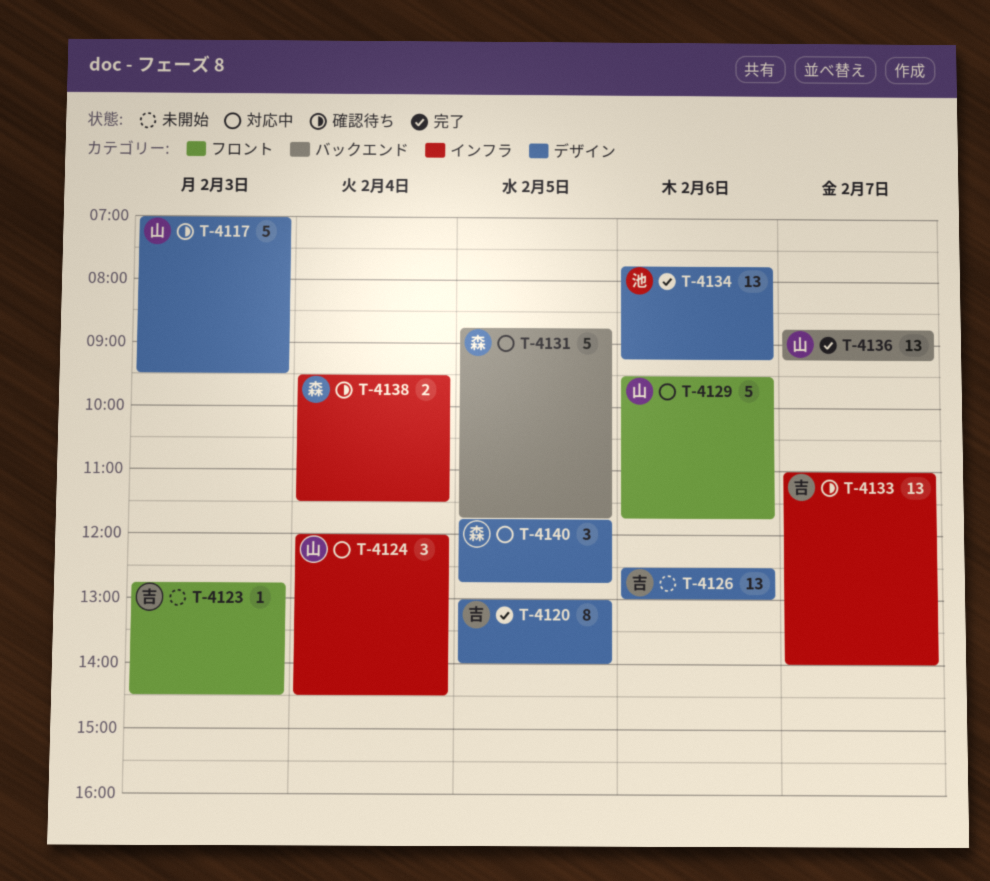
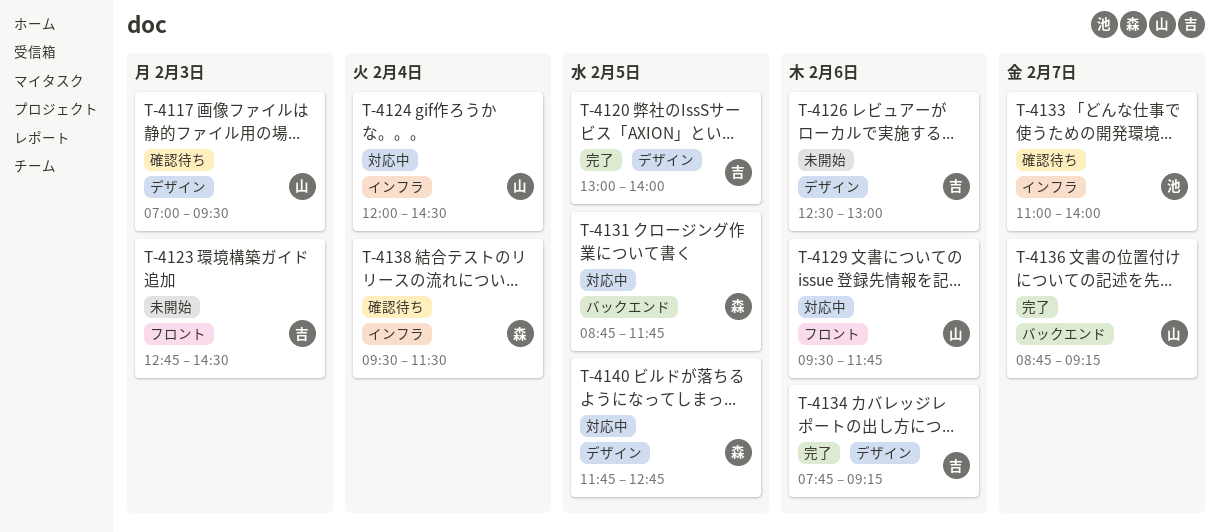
T-4133, owner: 吉 -> 池
T-4134, owner: 池 -> 吉

